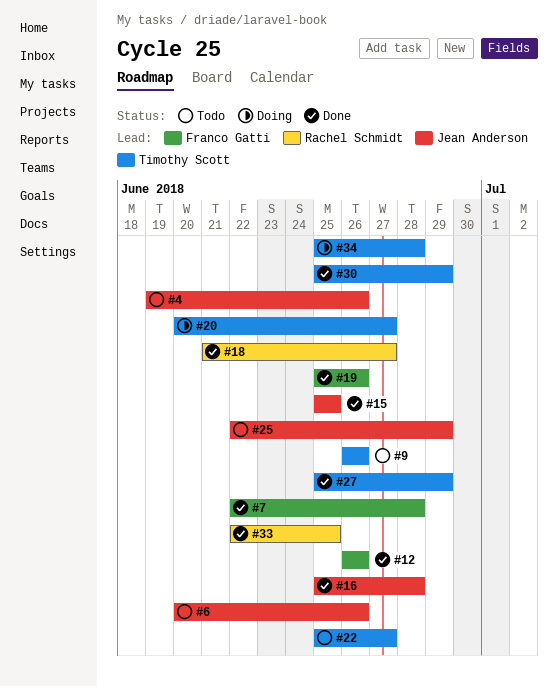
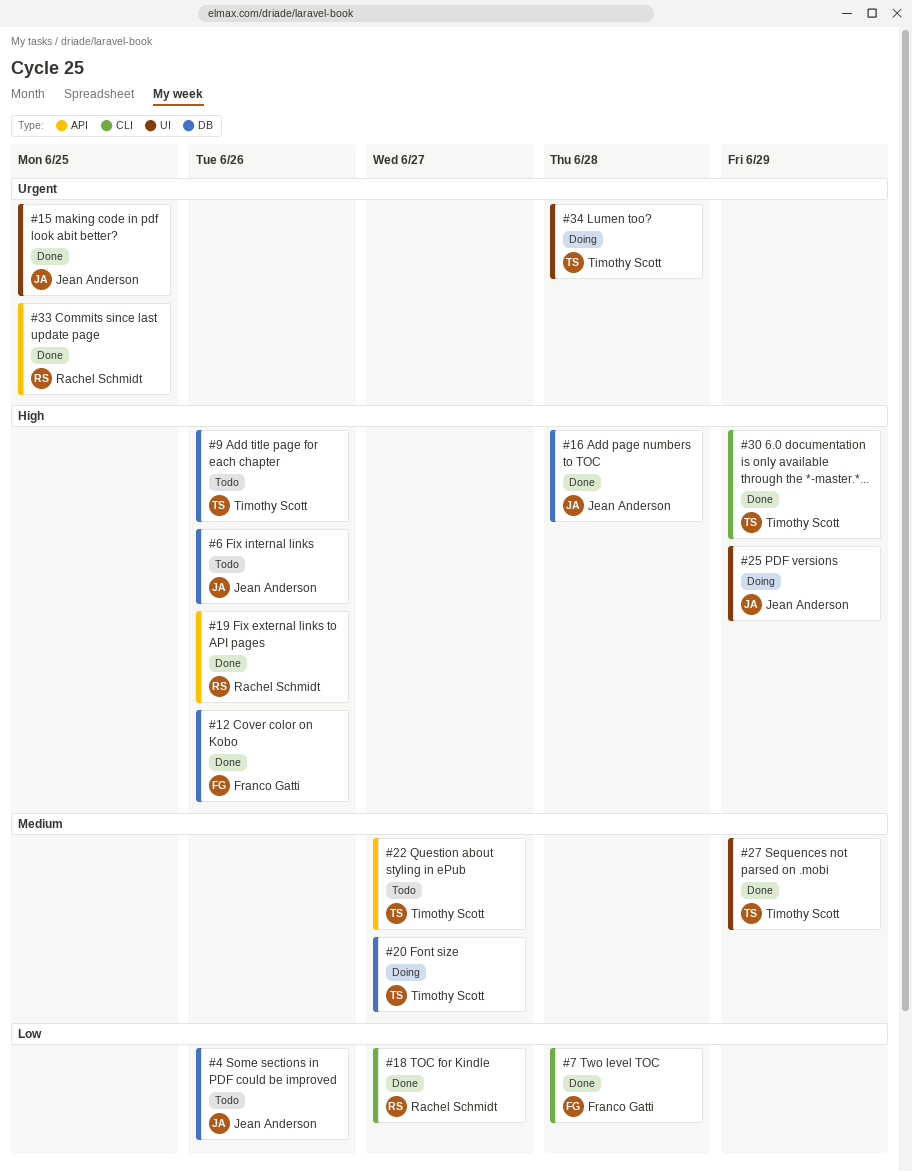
#19, owner: Franco Gatti -> Rachel Schmidt
#25, status: Todo -> Doing

